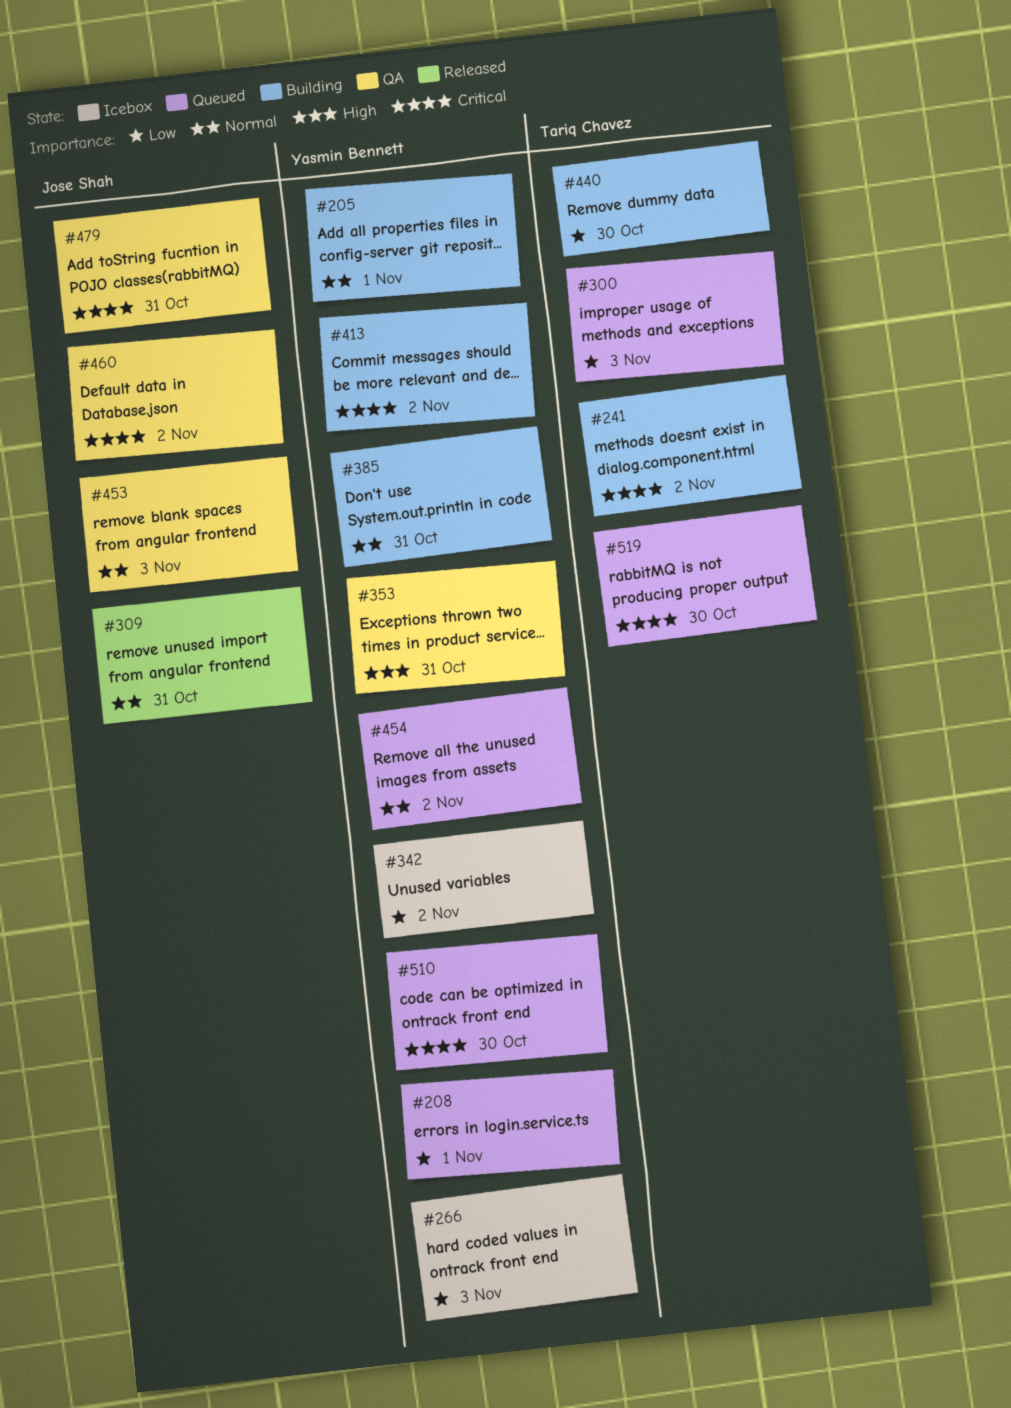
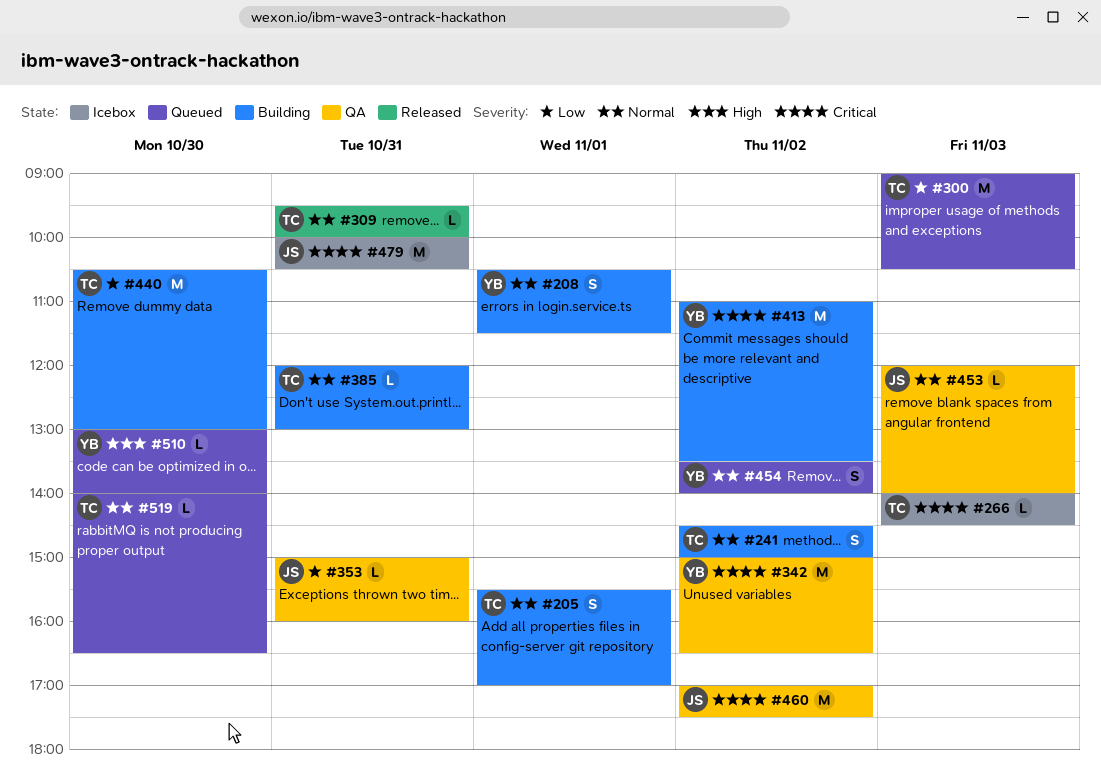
#205, owner: Yasmin Bennett -> Tariq Chavez
#208, status: Queued -> Building
#208, priority: Low -> Normal
#241, priority: Critical -> Normal
#266, owner: Yasmin Bennett -> Tariq Chavez
#266, priority: Low -> Critical
#309, owner: Jose Shah -> Tariq Chavez
#342, status: Icebox -> QA
#342, priority: Low -> Critical
#353, owner: Yasmin Bennett -> Jose Shah
#353, priority: High -> Low
#385, owner: Yasmin Bennett -> Tariq Chavez
#479, status: QA -> Icebox
#510, priority: Critical -> High
#519, priority: Critical -> Normal

